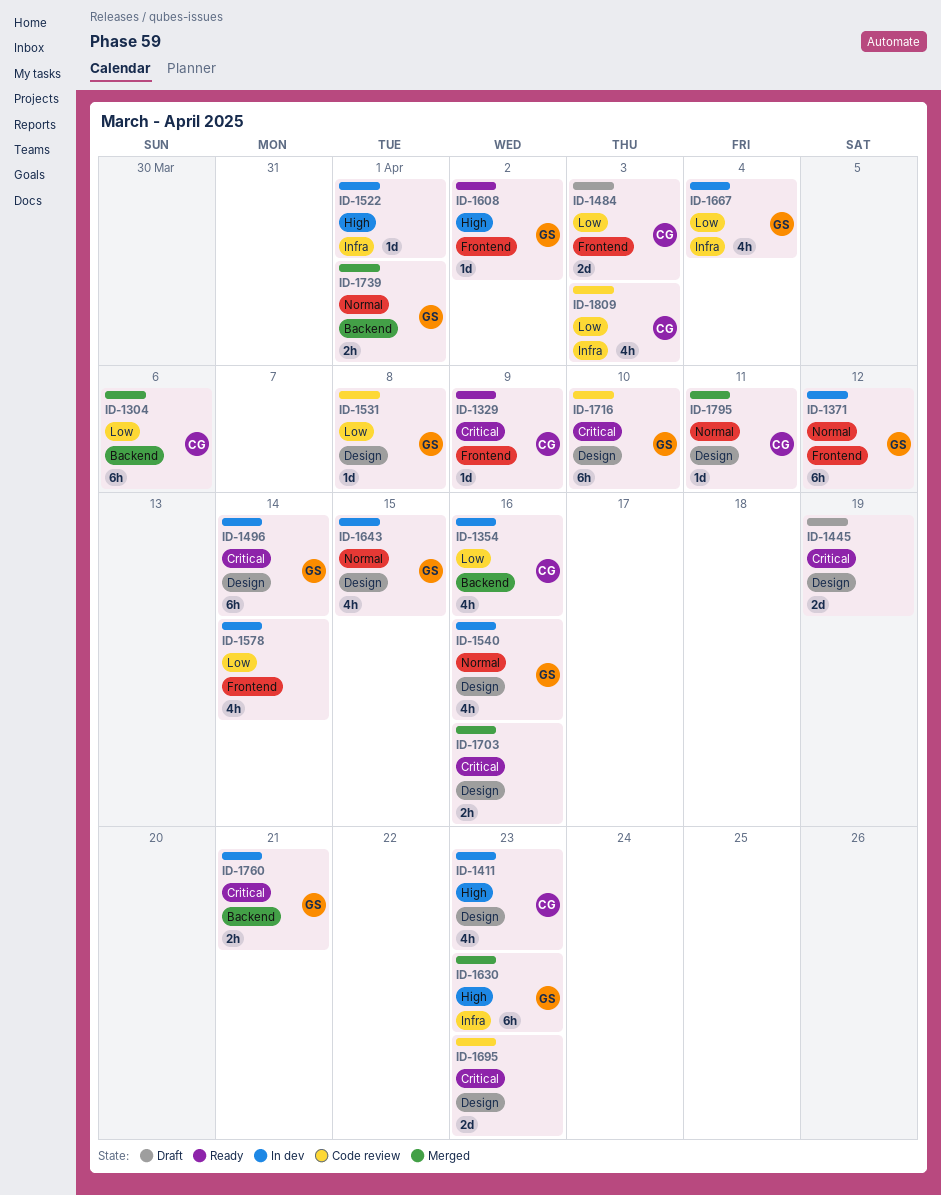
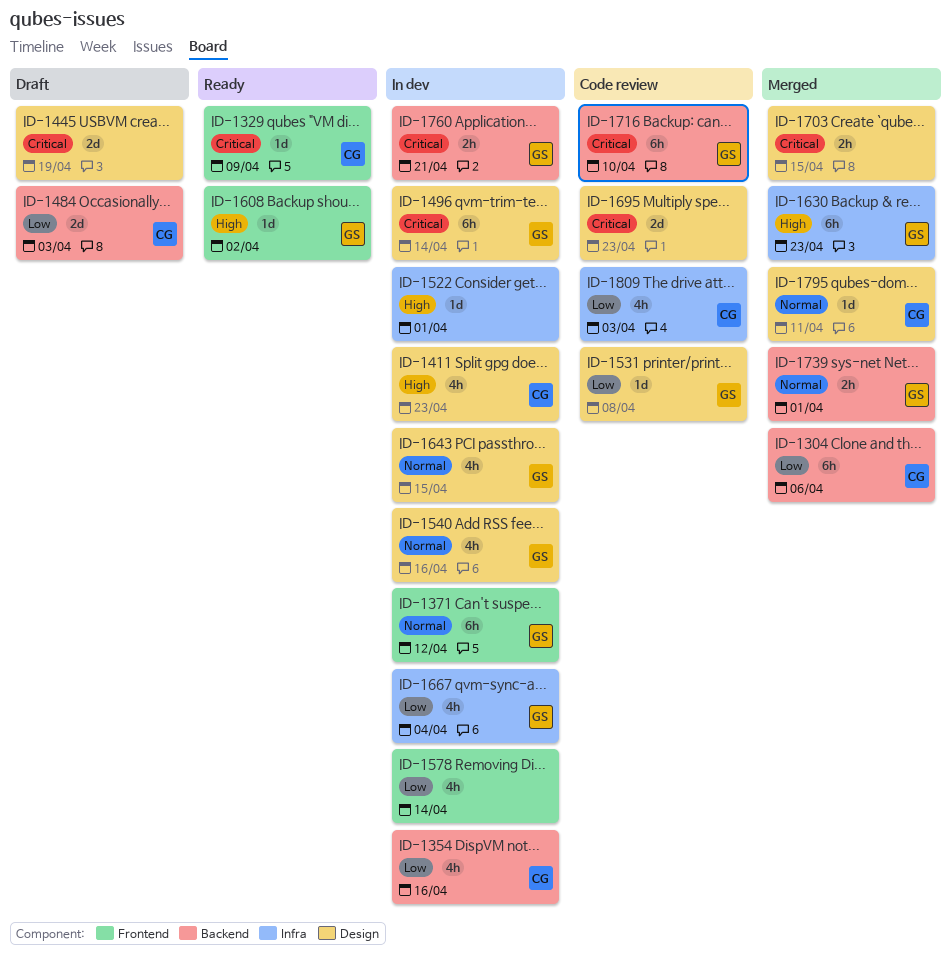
ID-1484, label: Frontend -> Backend
ID-1703, due: Apr 16 -> Apr 15
ID-1716, label: Design -> Backend

